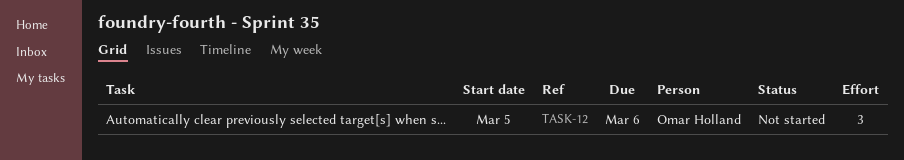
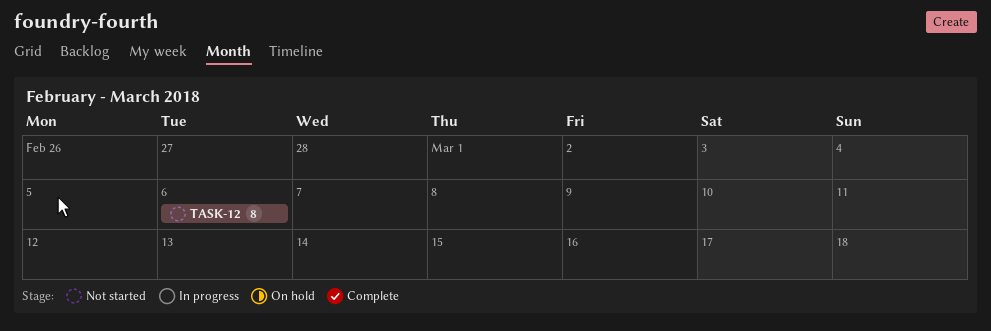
TASK-12, estimate: 3 -> 8
TASK-12, start: Mar 5 -> Mar 6

